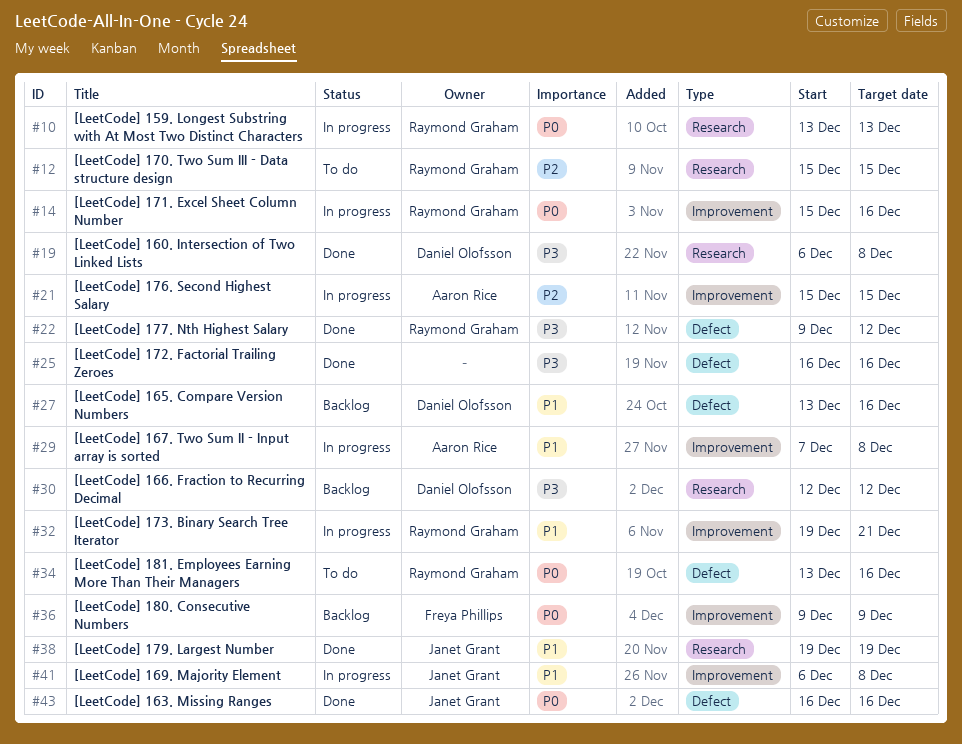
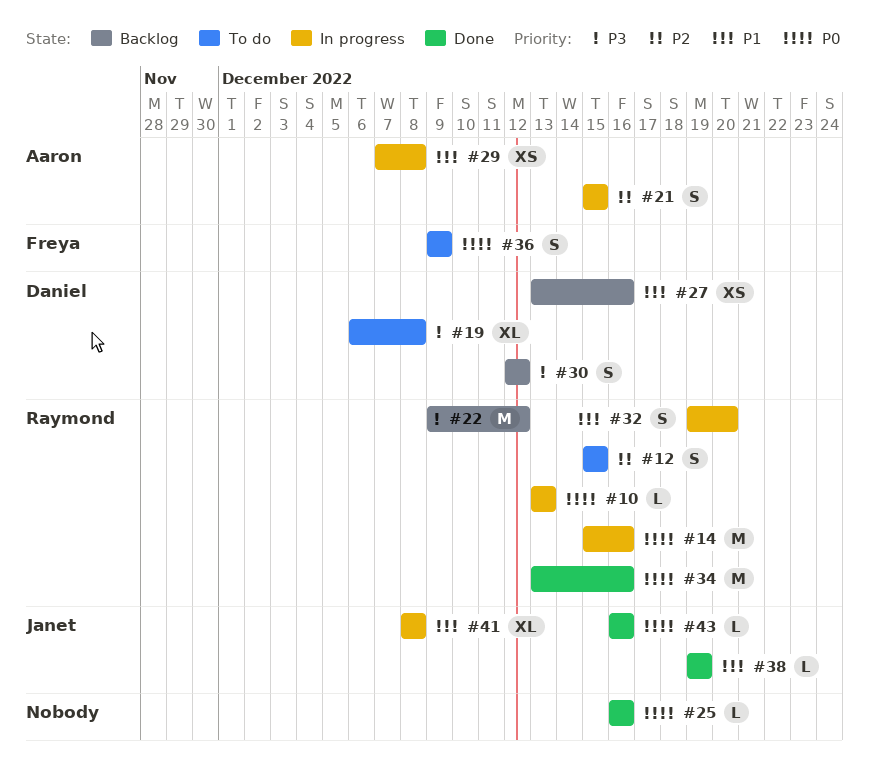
#19, status: Done -> To do
#22, status: Done -> Backlog
#25, priority: P3 -> P0
#32, due: Dec 21 -> Dec 20
#34, status: To do -> Done
#36, status: Backlog -> To do
#41, start: Dec 6 -> Dec 8

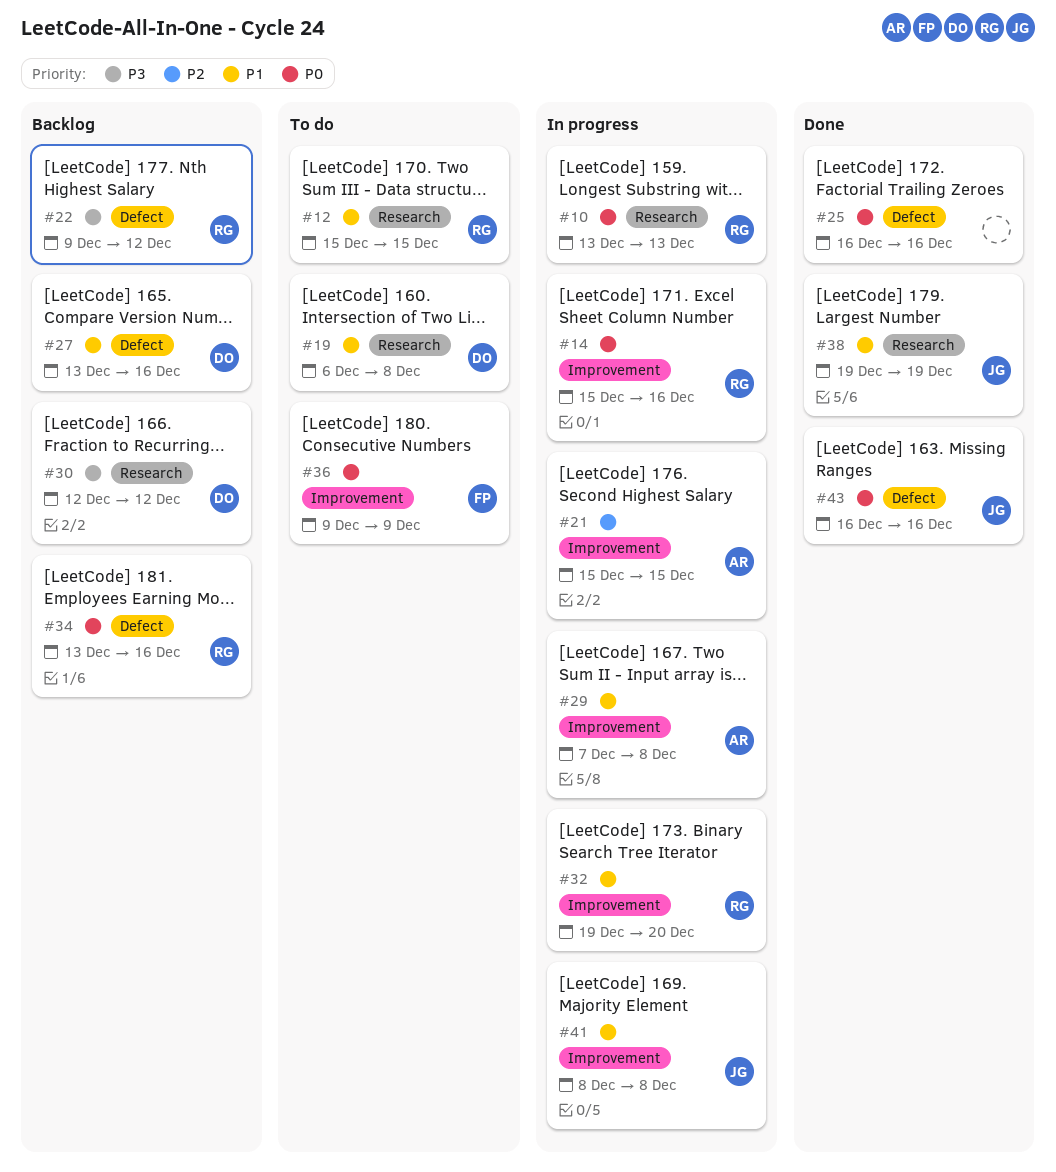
#12, priority: P2 -> P1
#19, priority: P3 -> P1
#34, status: Done -> Backlog

